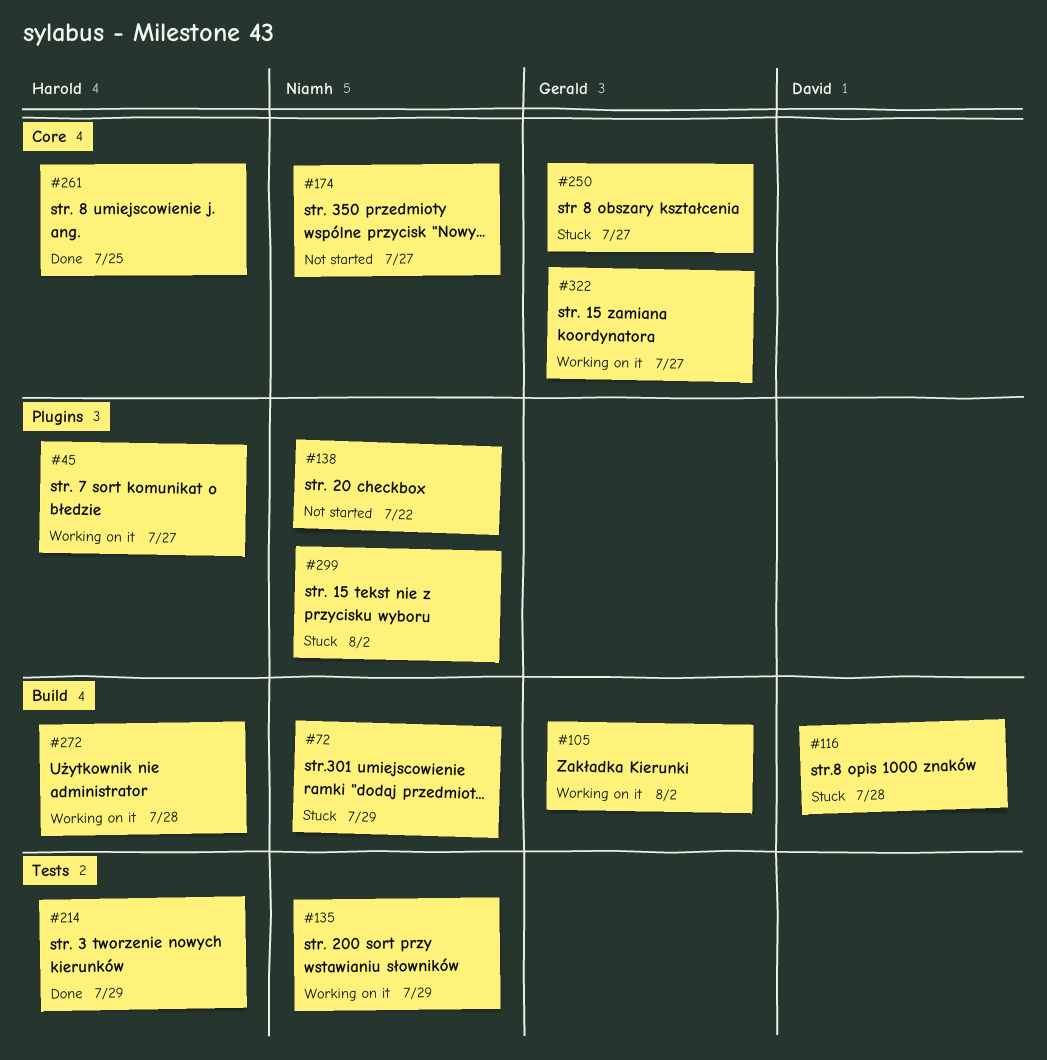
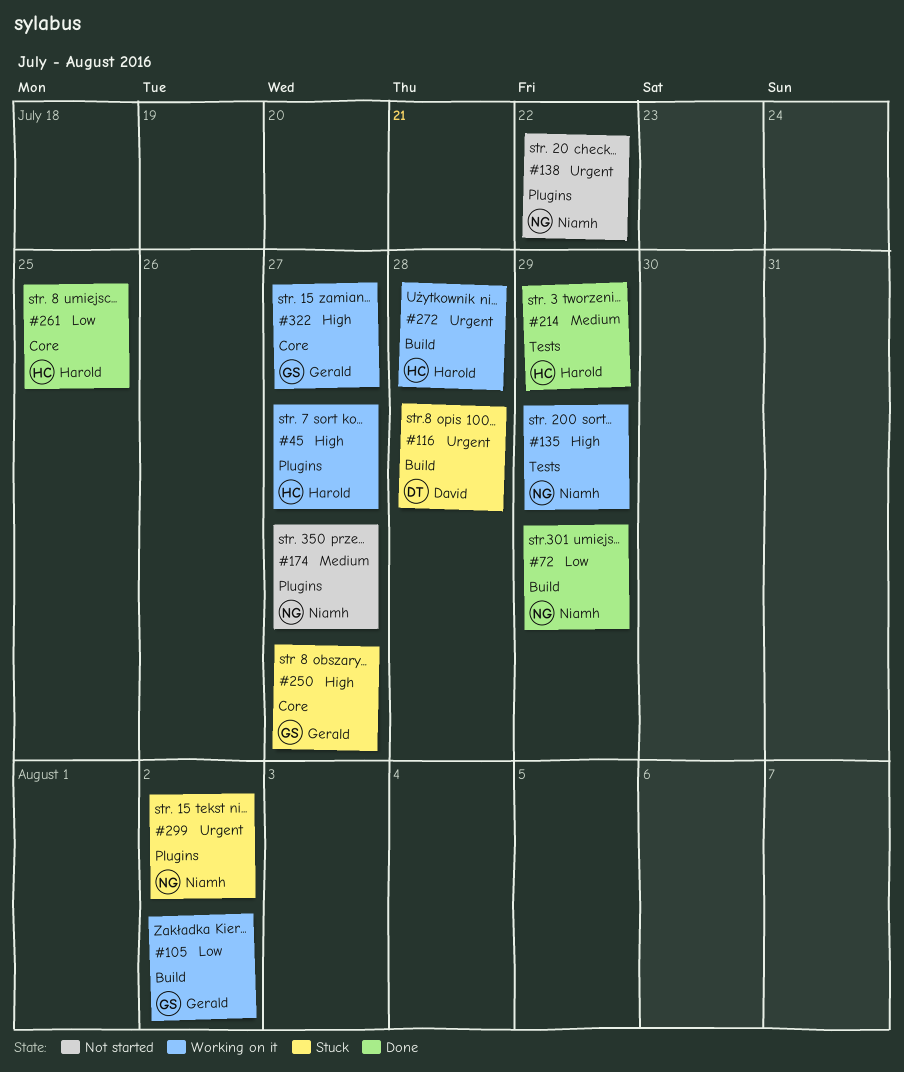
#72, status: Stuck -> Done
#174, label: Core -> Plugins

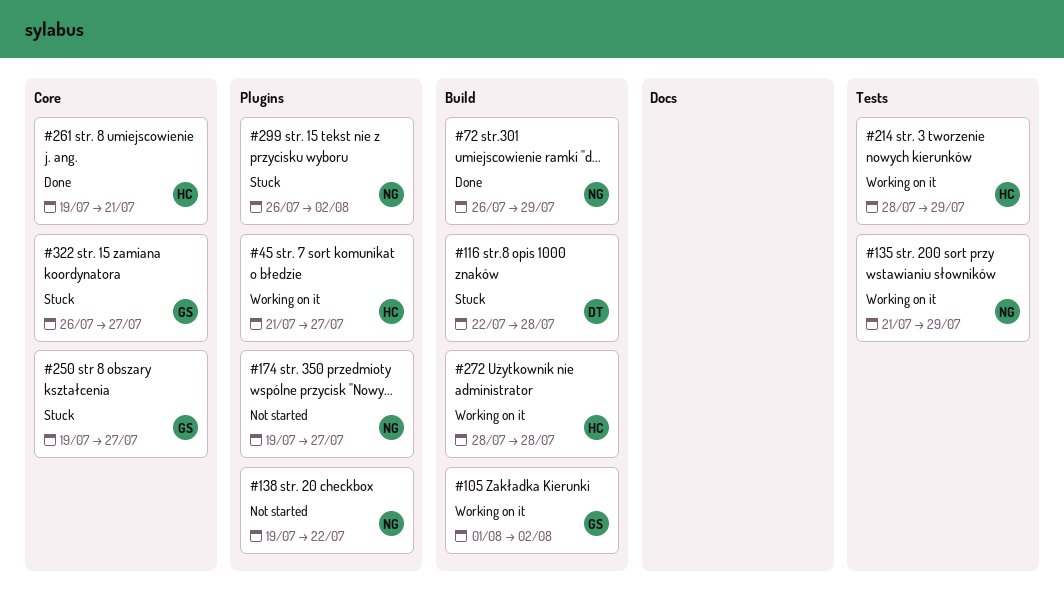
#214, status: Done -> Working on it
#261, due: Jul 25 -> Jul 21
#322, status: Working on it -> Stuck

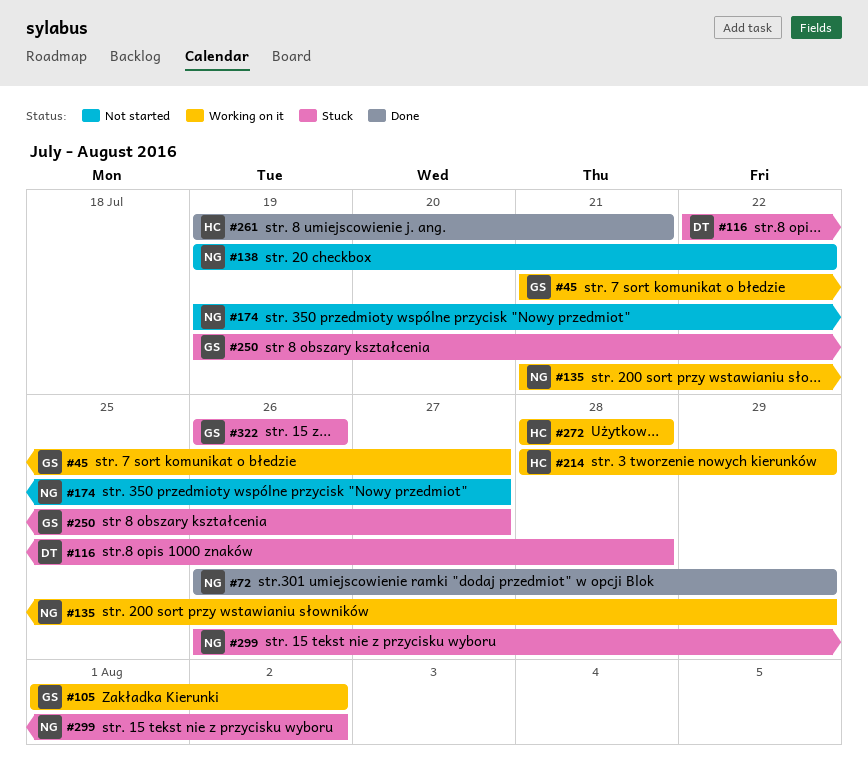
#45, owner: HC -> GS
#322, due: Jul 27 -> Jul 26

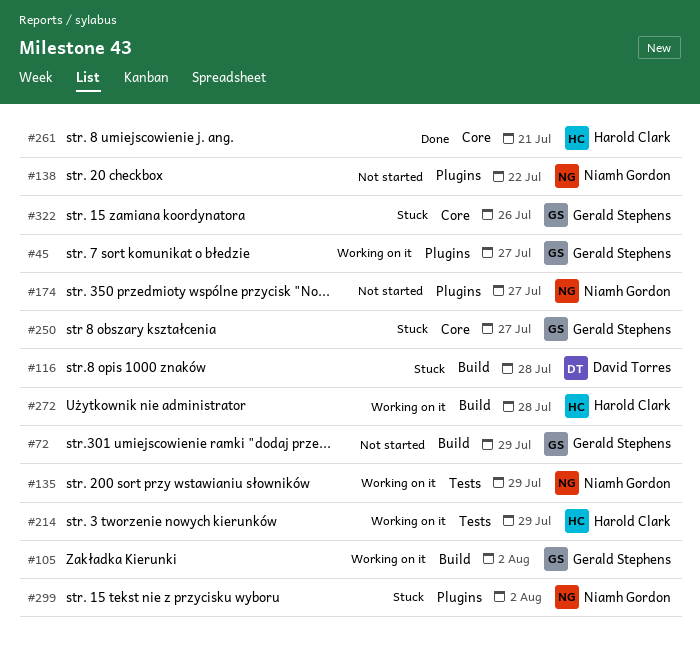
#72, status: Done -> Not started
#72, owner: Niamh Gordon -> Gerald Stephens

